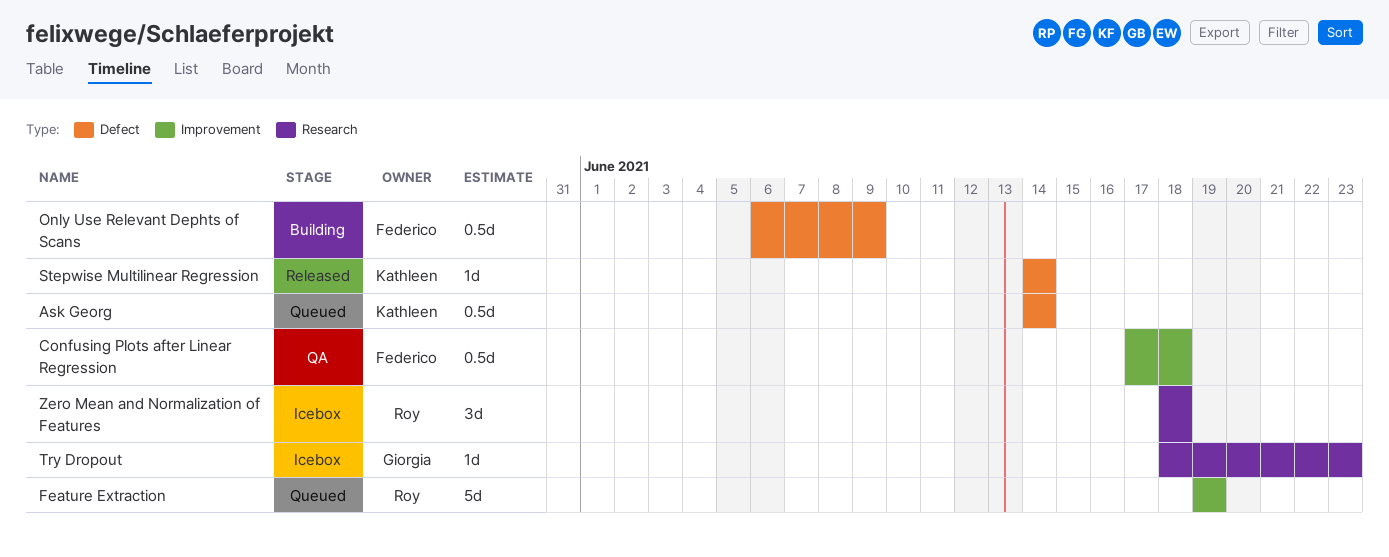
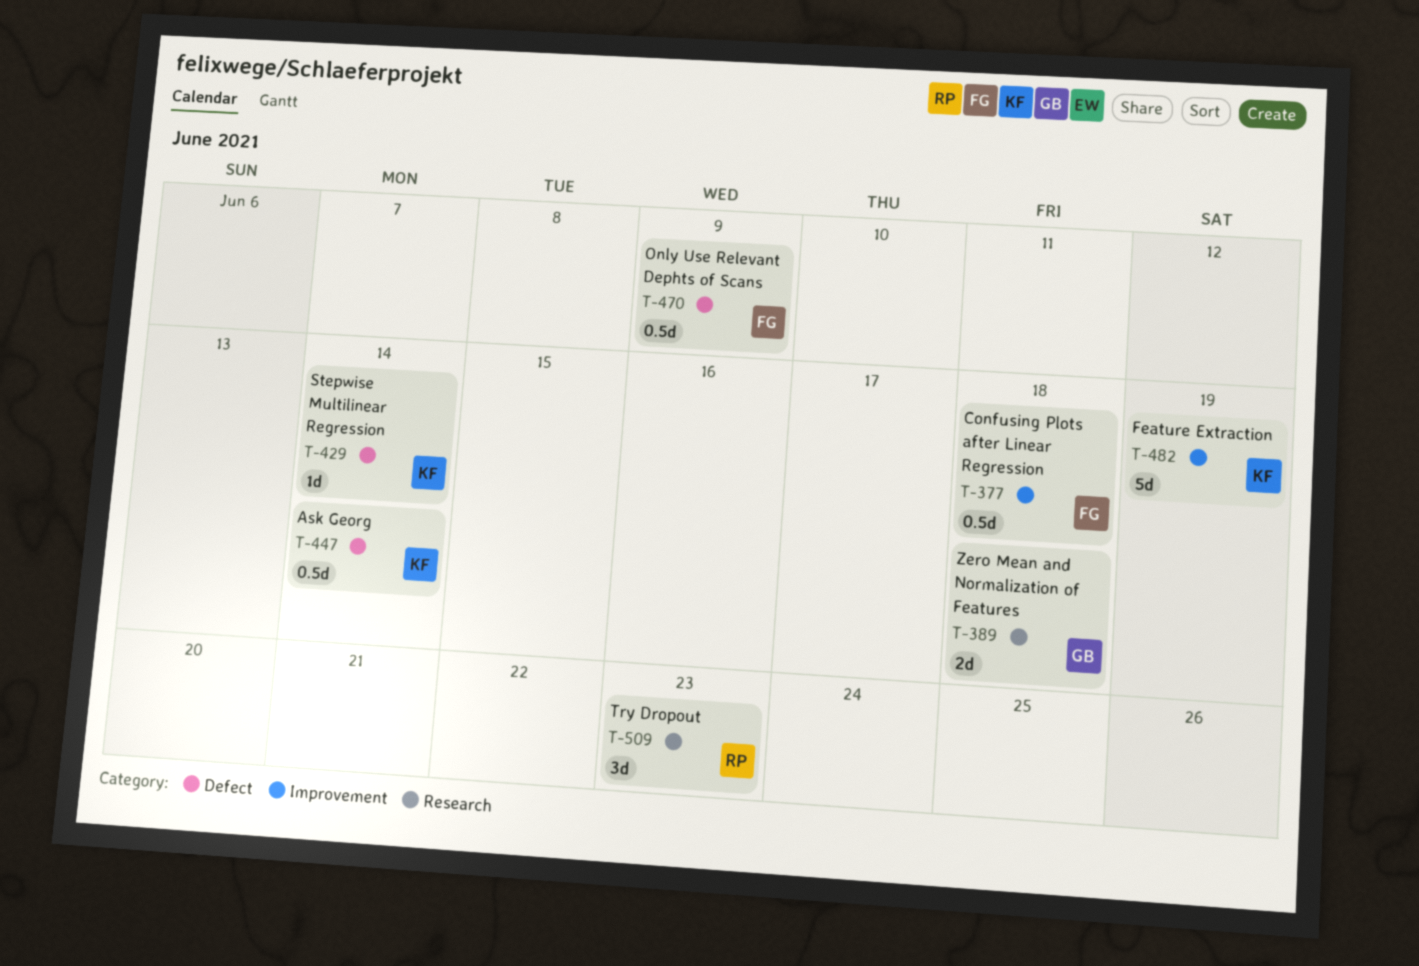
Feature Extraction, owner: Roy -> Kathleen
Try Dropout, owner: Giorgia -> Roy
Try Dropout, estimate: 1d -> 3d
Zero Mean and Normalization of Features, owner: Roy -> Giorgia
Zero Mean and Normalization of Features, estimate: 3d -> 2d

